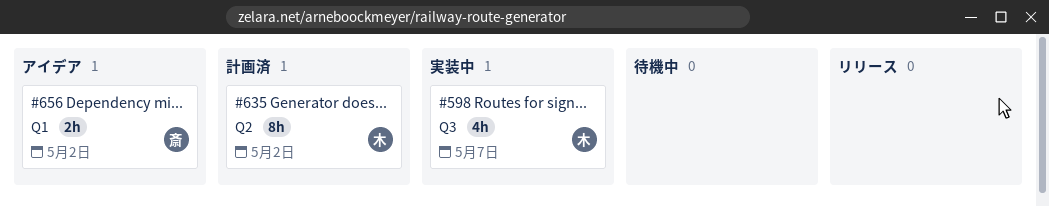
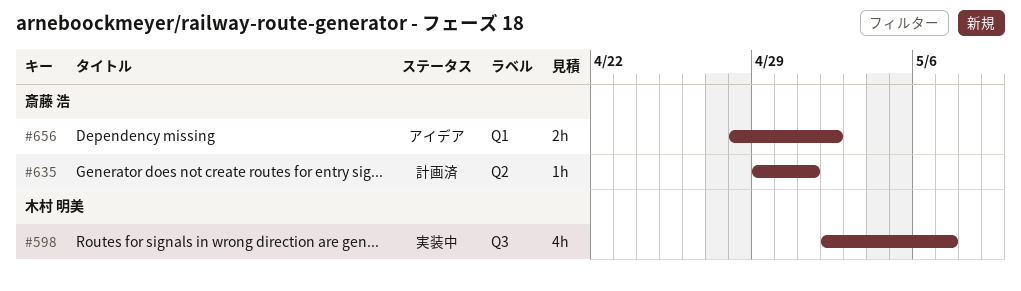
#635, owner: 木村 明美 -> 斎藤 浩
#635, estimate: 8h -> 1h
#635, due: May 2 -> May 1

